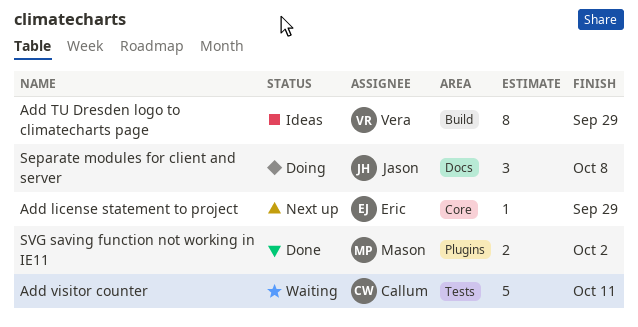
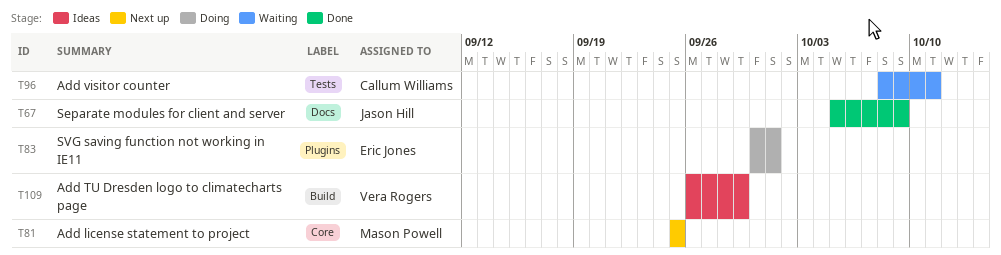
Add license statement to project, owner: Eric Jones -> Mason Powell
Add license statement to project, due: Sep 29 -> Sep 25
Separate modules for client and server, status: Doing -> Done
Separate modules for client and server, due: Oct 8 -> Oct 9
SVG saving function not working in IE11, status: Done -> Doing
SVG saving function not working in IE11, owner: Mason Powell -> Eric Jones
SVG saving function not working in IE11, due: Oct 2 -> Oct 1

